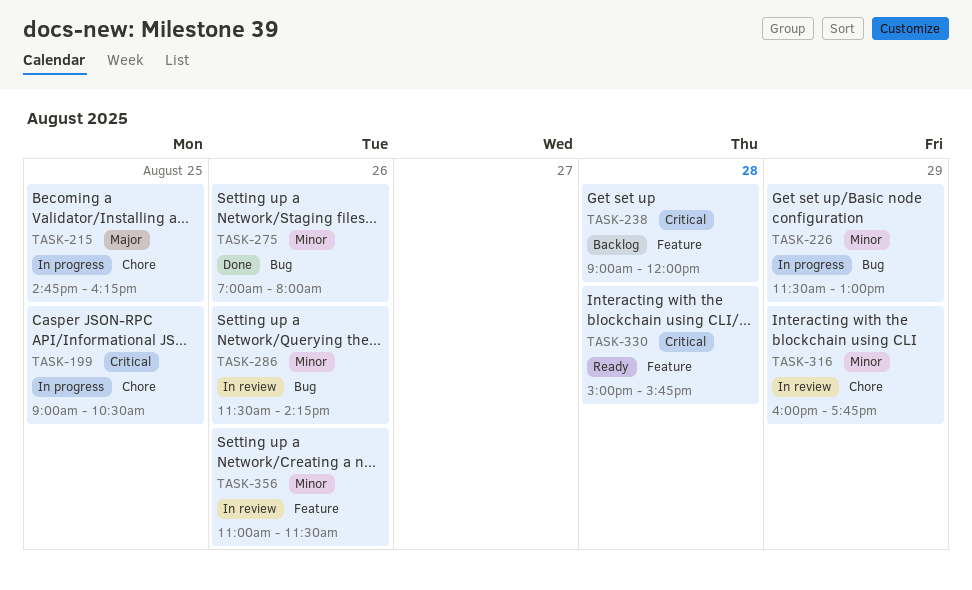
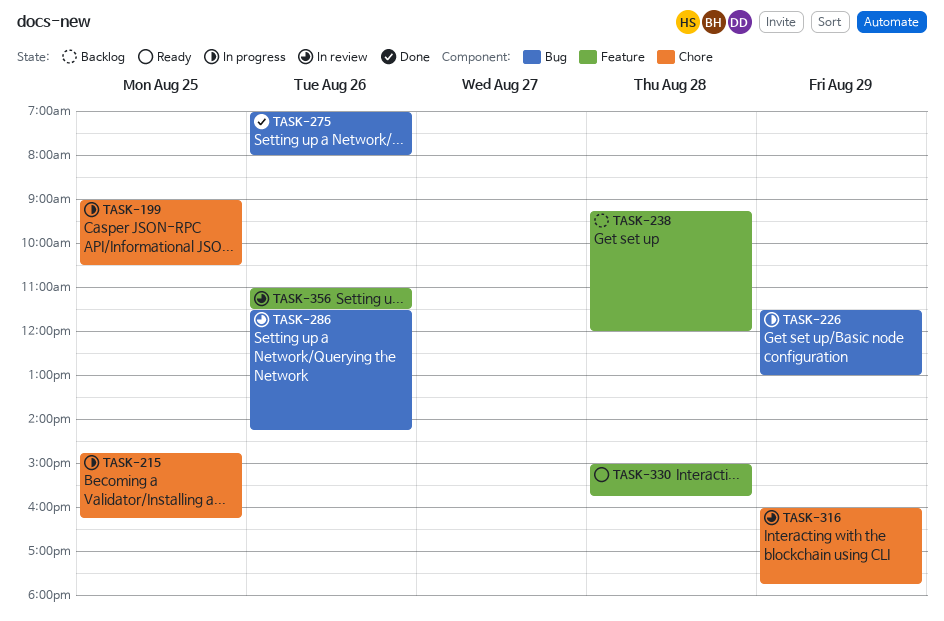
TASK-238, begins: 09:00 -> 09:15

